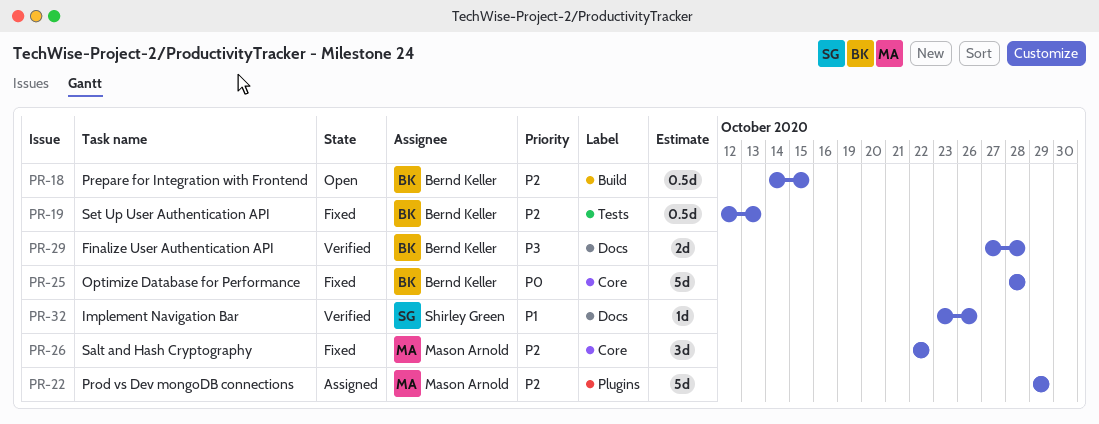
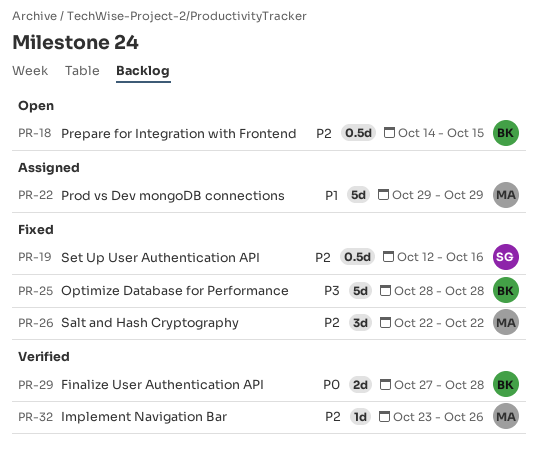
PR-19, owner: Bernd Keller -> Shirley Green
PR-19, due: Oct 13 -> Oct 16
PR-22, priority: P2 -> P1
PR-25, priority: P0 -> P3
PR-29, priority: P3 -> P0
PR-32, owner: Shirley Green -> Mason Arnold
PR-32, priority: P1 -> P2

